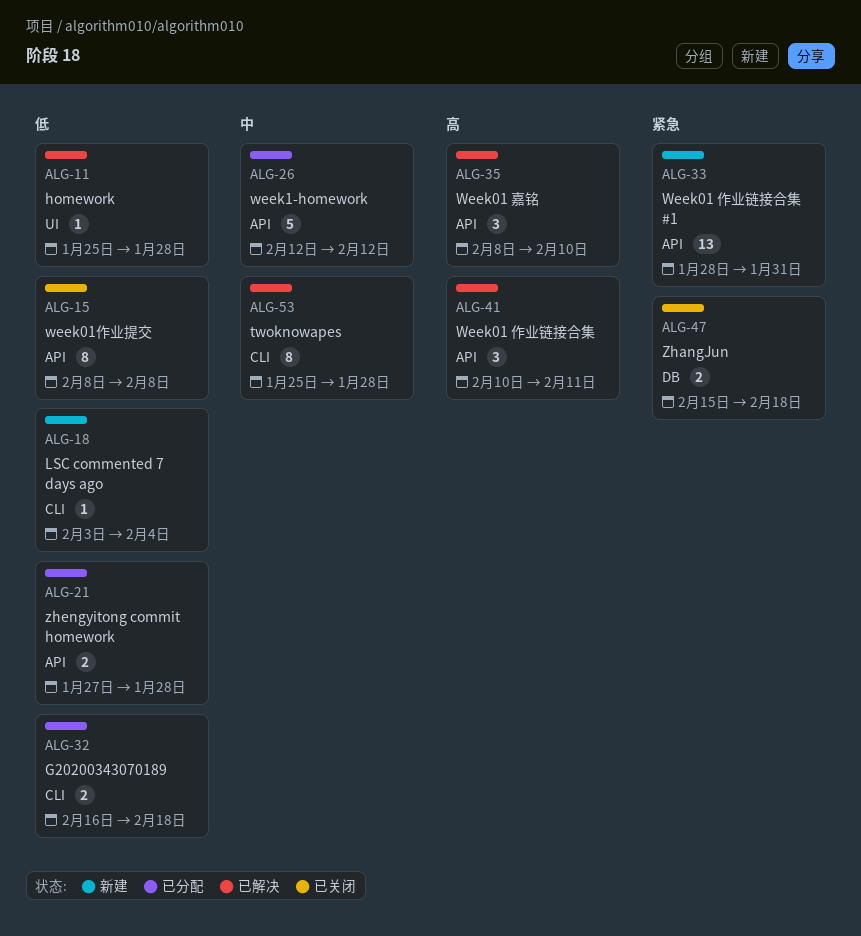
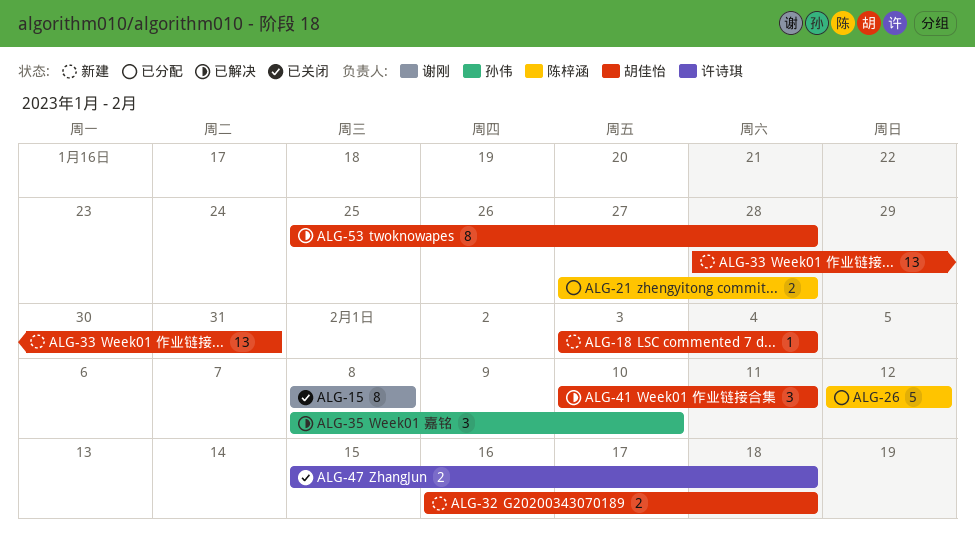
ALG-11: present -> none
ALG-32, status: 已分配 -> 新建

